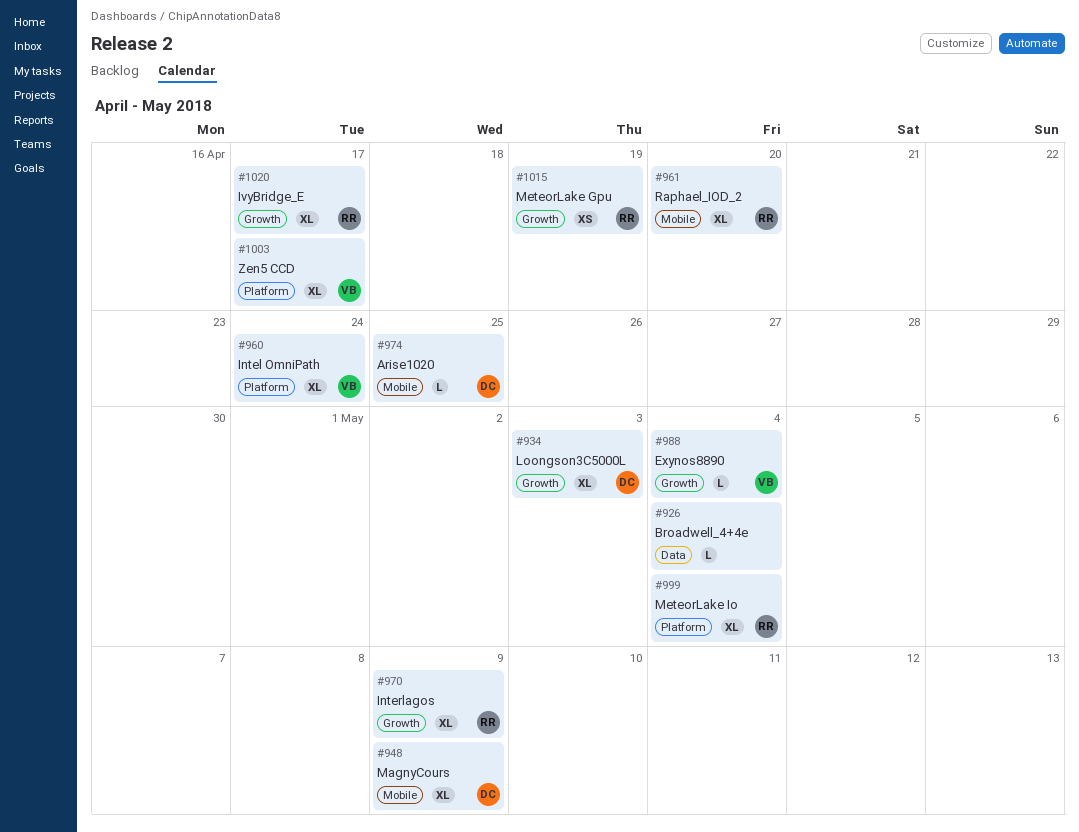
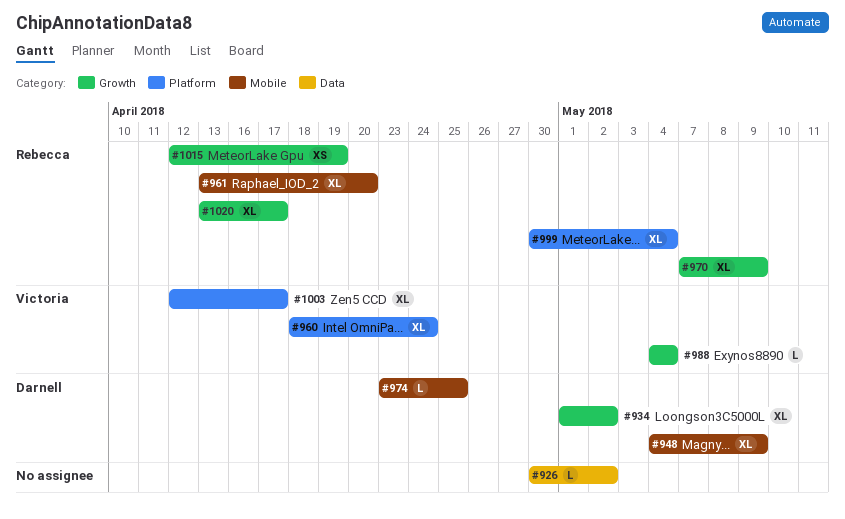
#926, due: May 4 -> May 2
#934, due: May 3 -> May 2

